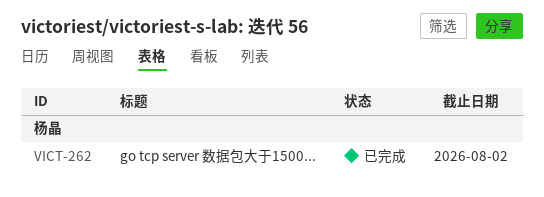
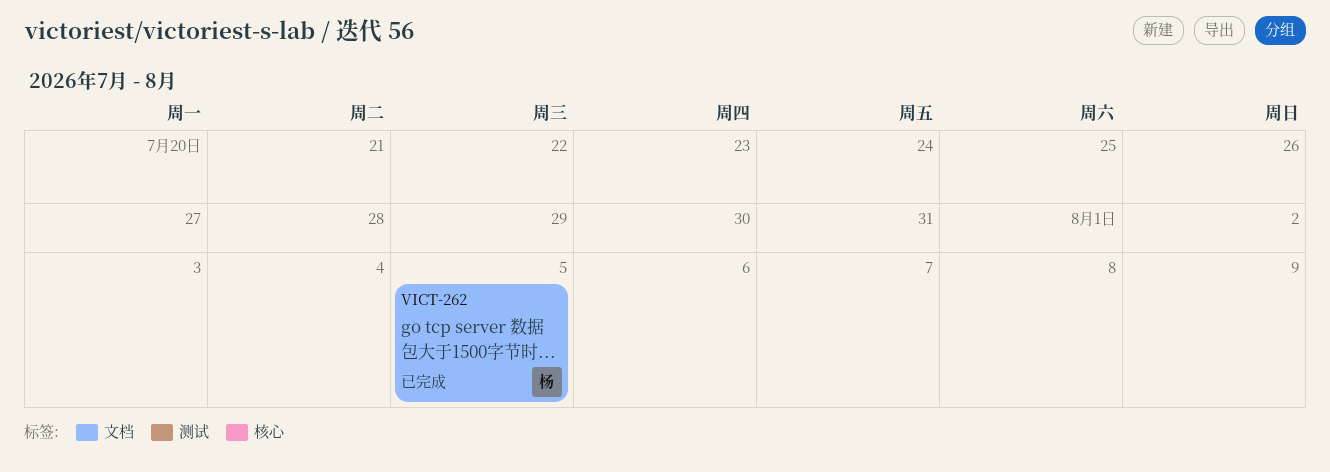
VICT-262, due: Aug 2 -> Aug 5

